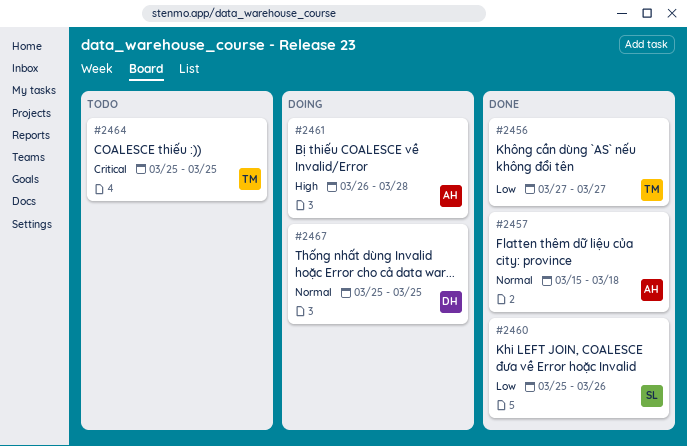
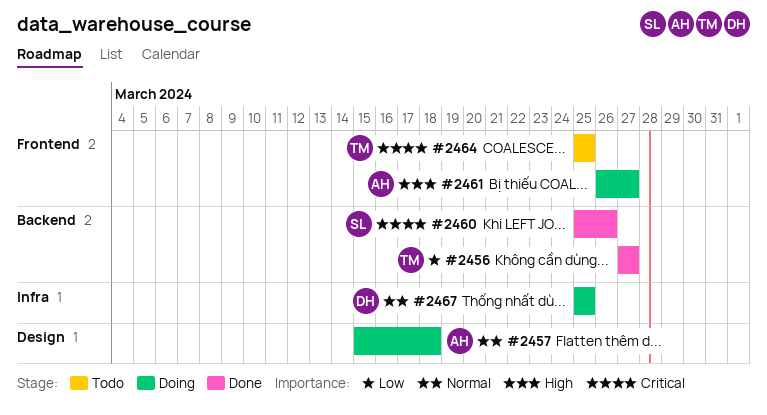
#2457, status: Done -> Doing
#2460, priority: Low -> Critical
#2461, due: Mar 28 -> Mar 27

